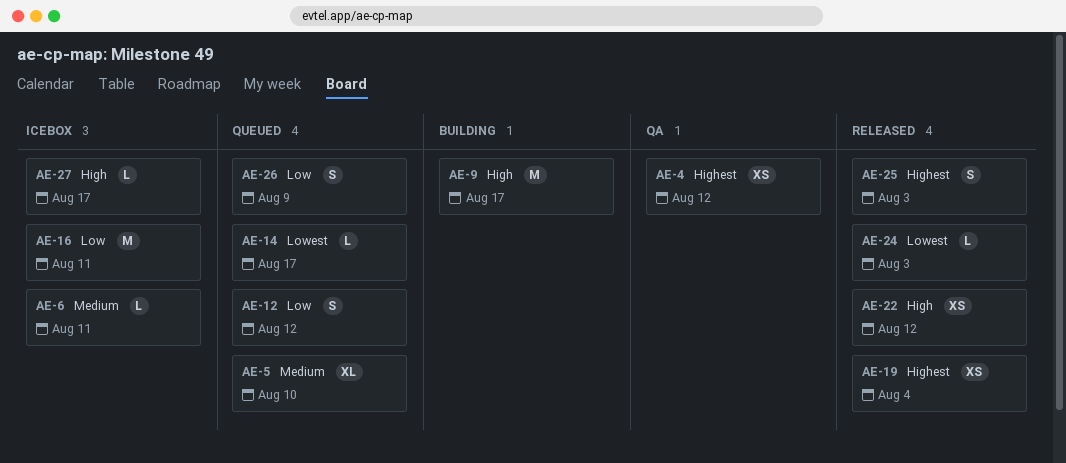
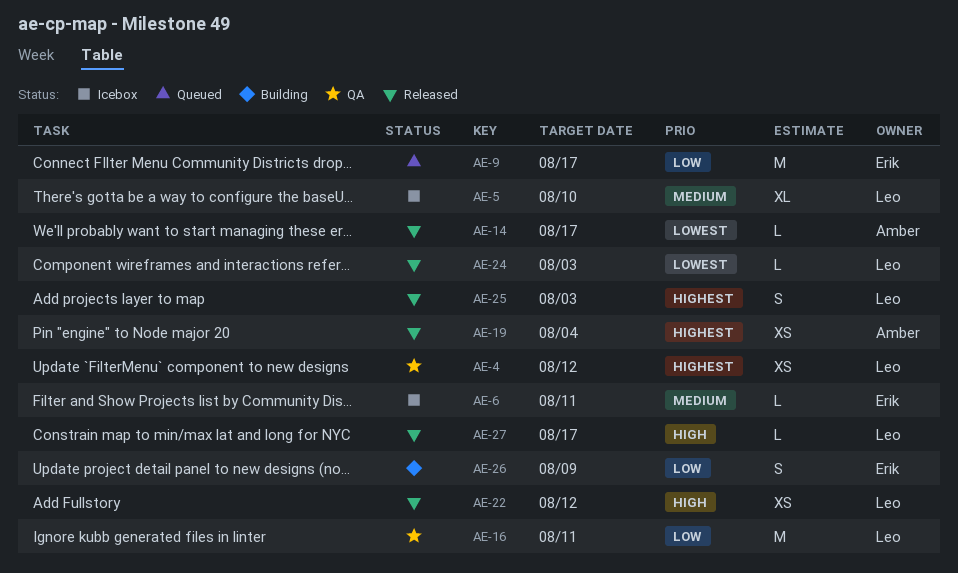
AE-5, status: Queued -> Icebox
AE-9, status: Building -> Queued
AE-9, priority: High -> Low
AE-12: present -> none
AE-14, status: Queued -> Released
AE-16, status: Icebox -> QA
AE-26, status: Queued -> Building
AE-27, status: Icebox -> Released

